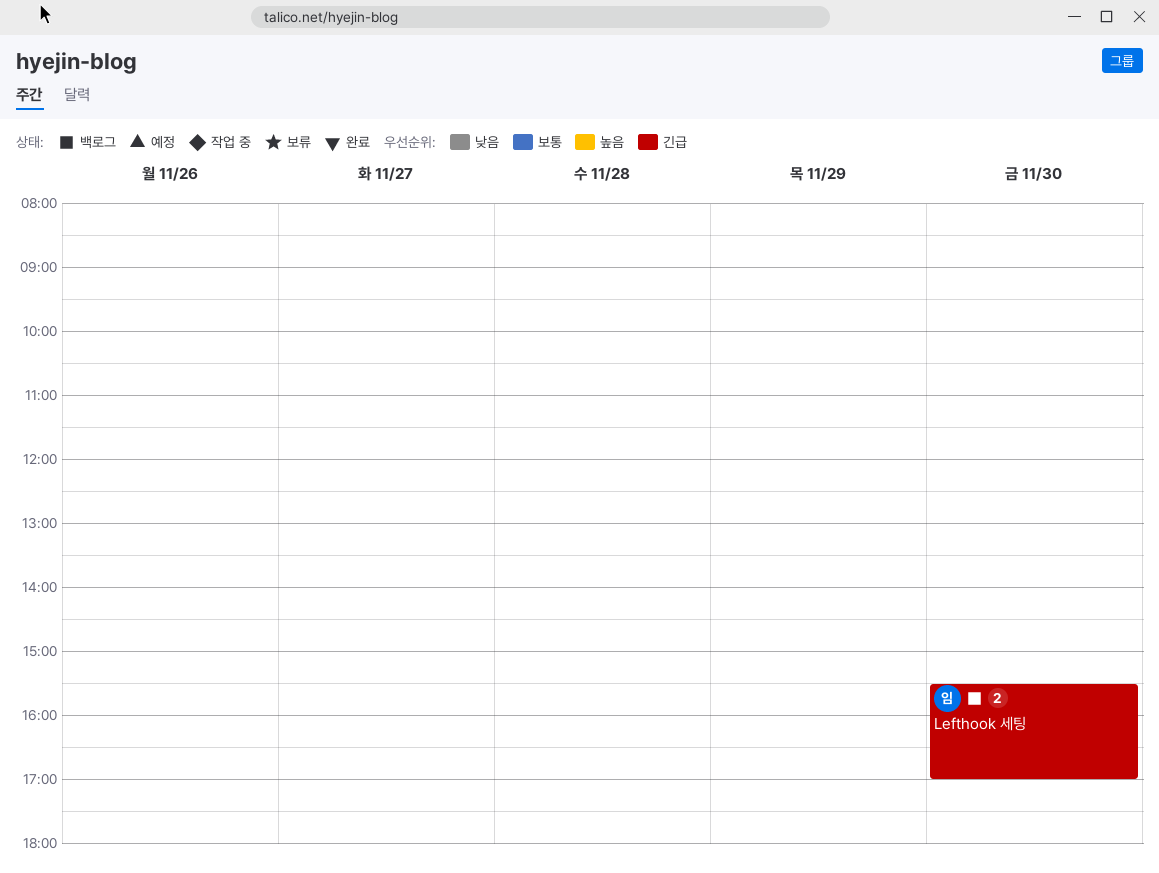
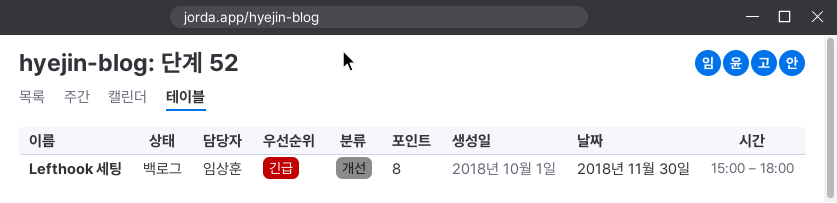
Lefthook 세팅, estimate: 2 -> 8
Lefthook 세팅, begins: 15:30 -> 15:00
Lefthook 세팅, ends: 17:00 -> 18:00

